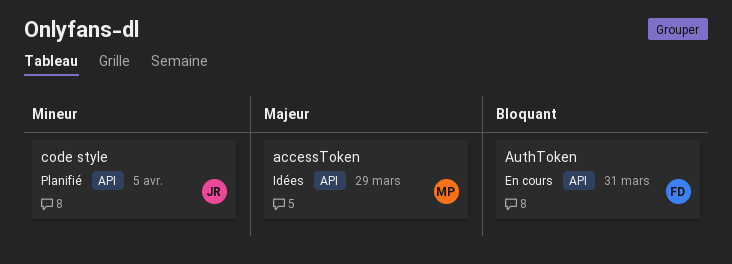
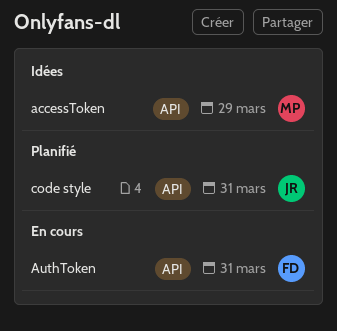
code style, due: Apr 5 -> Mar 31

